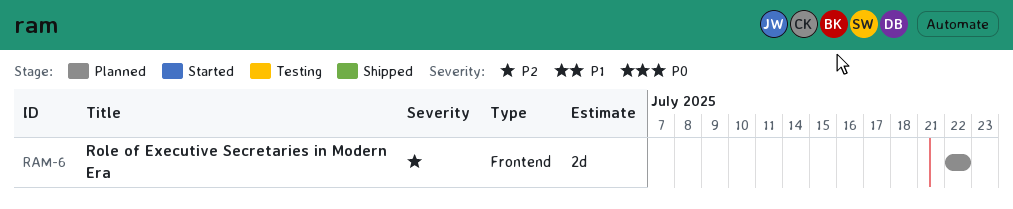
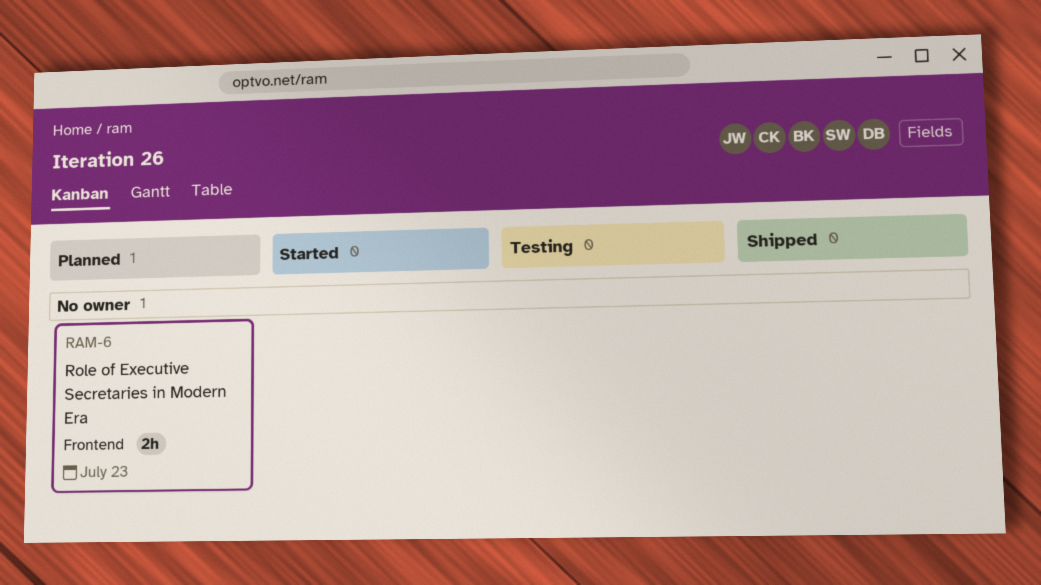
RAM-6, estimate: 2d -> 2h
RAM-6, due: Jul 22 -> Jul 23

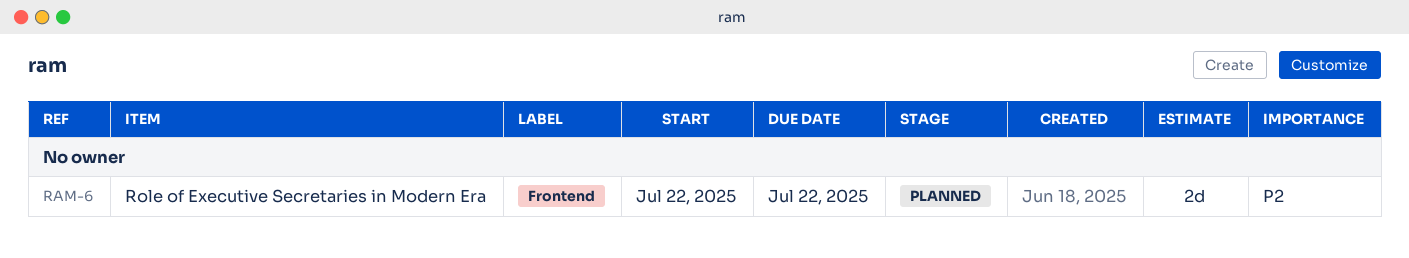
RAM-6, estimate: 2h -> 2d
RAM-6, due: Jul 23 -> Jul 22

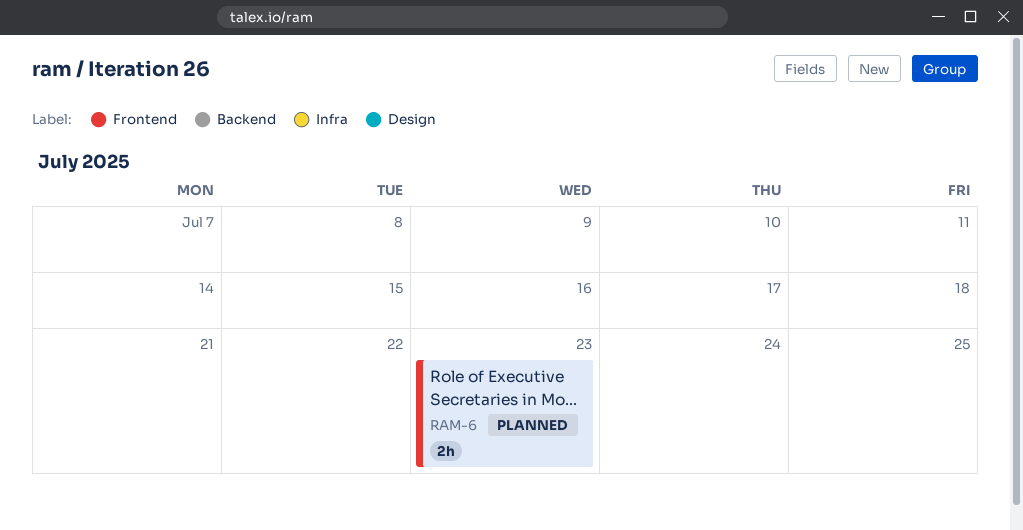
RAM-6, estimate: 2d -> 2h
RAM-6, due: Jul 22 -> Jul 23

